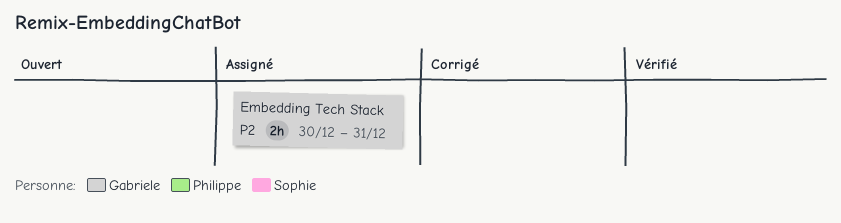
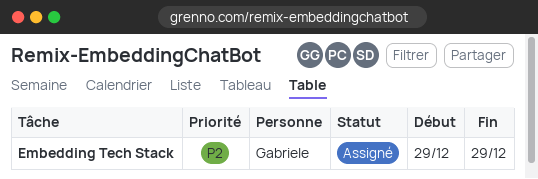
Embedding Tech Stack, start: Dec 30 -> Dec 29
Embedding Tech Stack, due: Dec 31 -> Dec 29

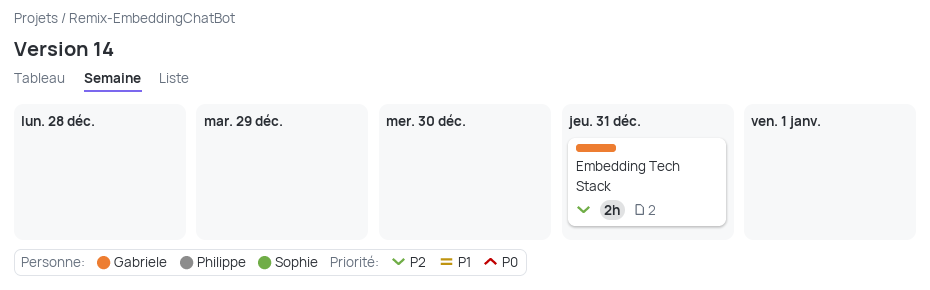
Embedding Tech Stack, due: Dec 29 -> Dec 31

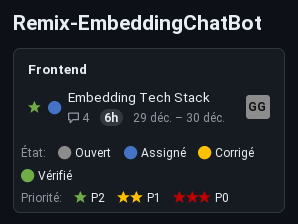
Embedding Tech Stack, estimate: 2h -> 6h
Embedding Tech Stack, due: Dec 31 -> Dec 30

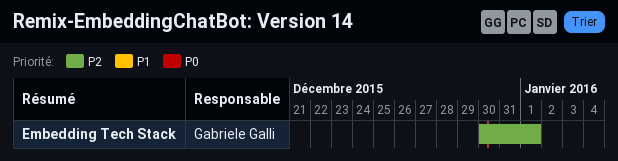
Embedding Tech Stack, start: Dec 29 -> Dec 30
Embedding Tech Stack, due: Dec 30 -> Jan 1

